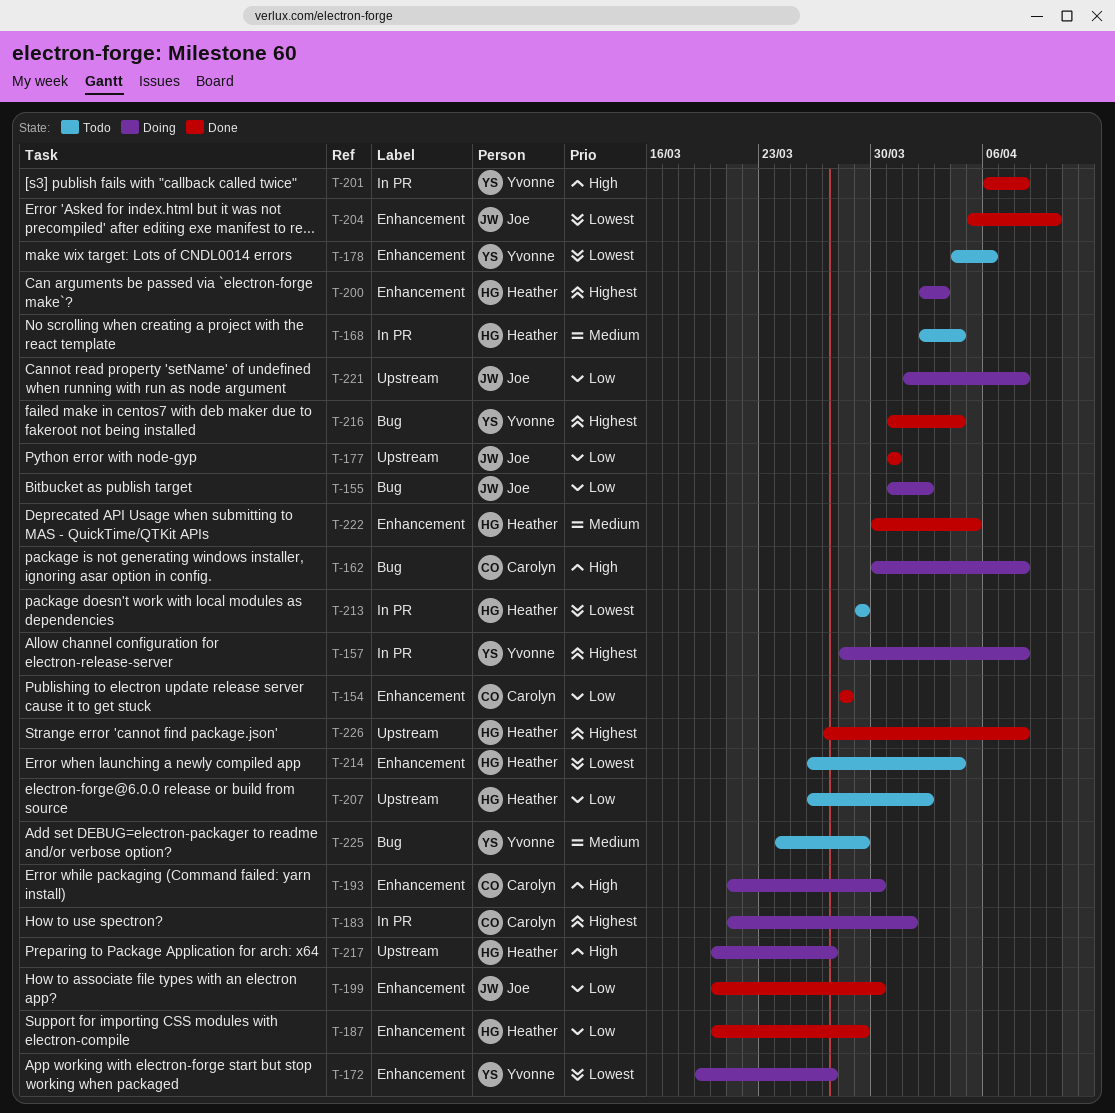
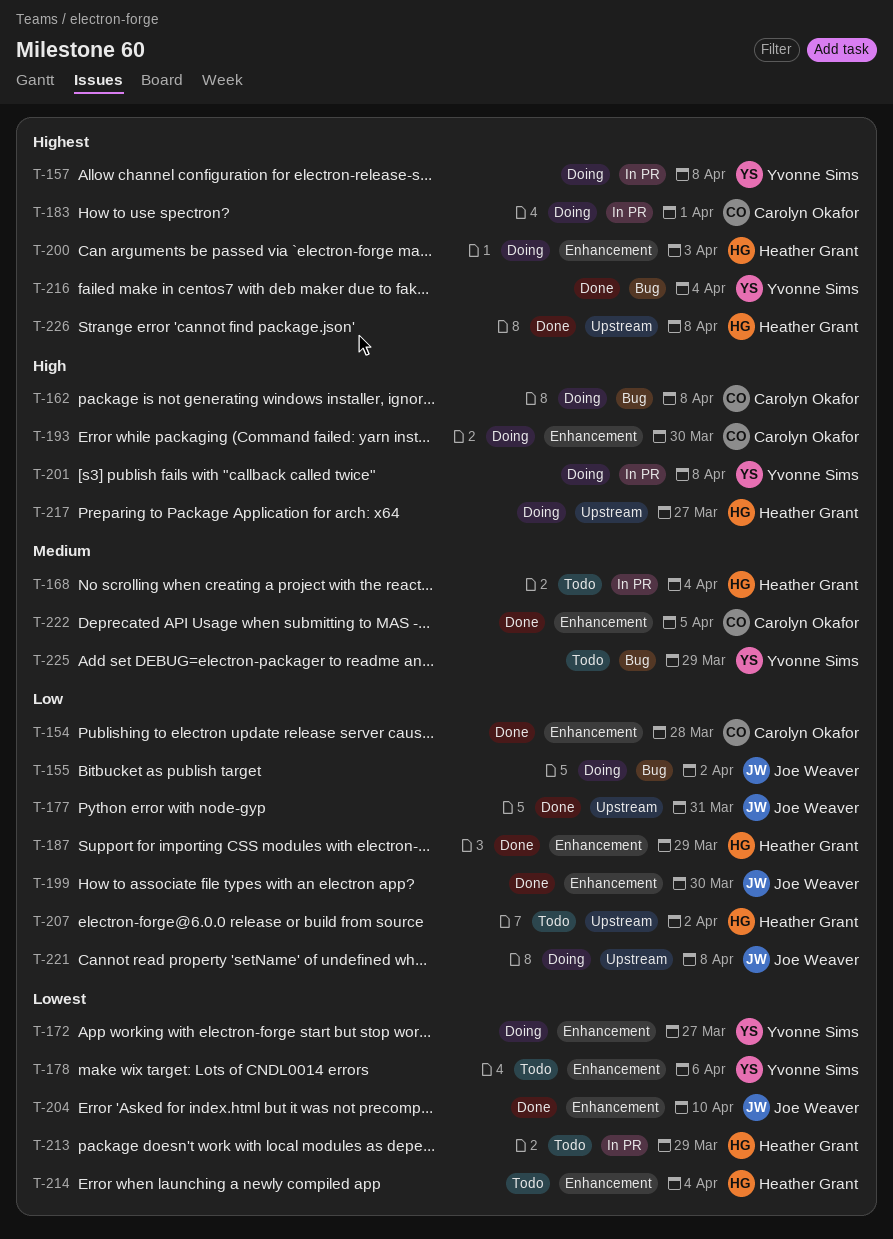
T-201, status: Done -> Doing
T-222, owner: Heather Grant -> Carolyn Okafor

